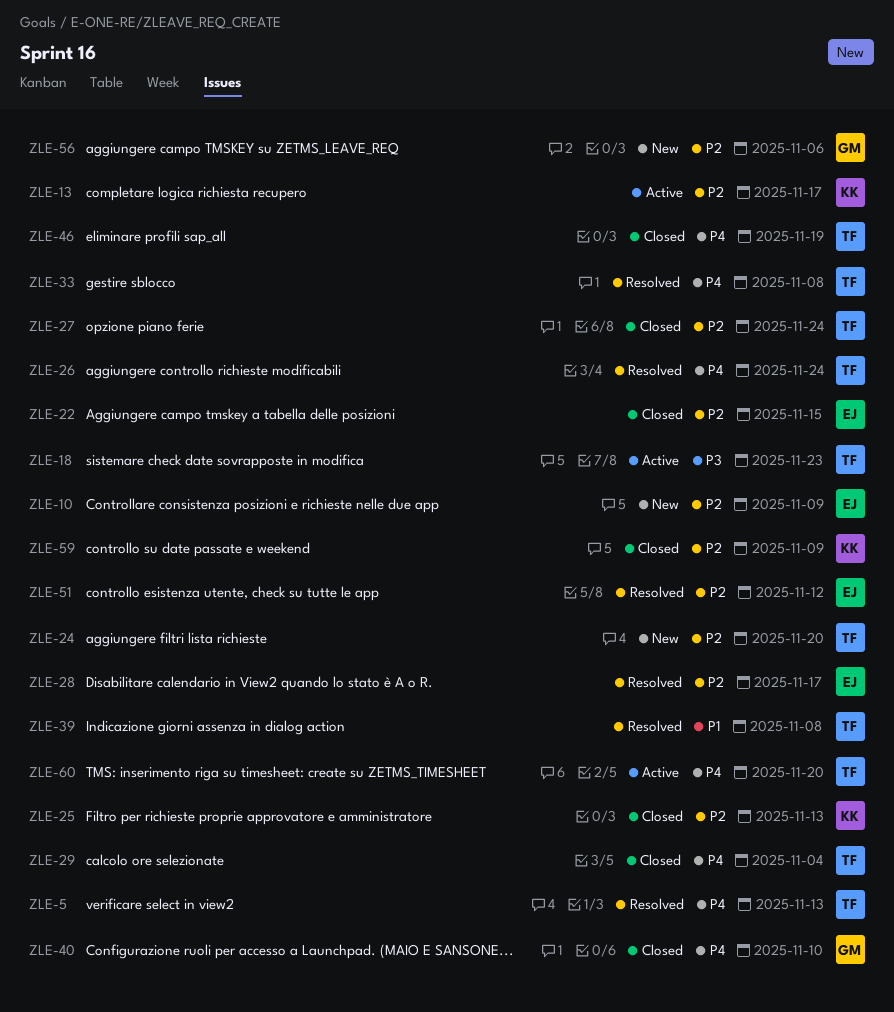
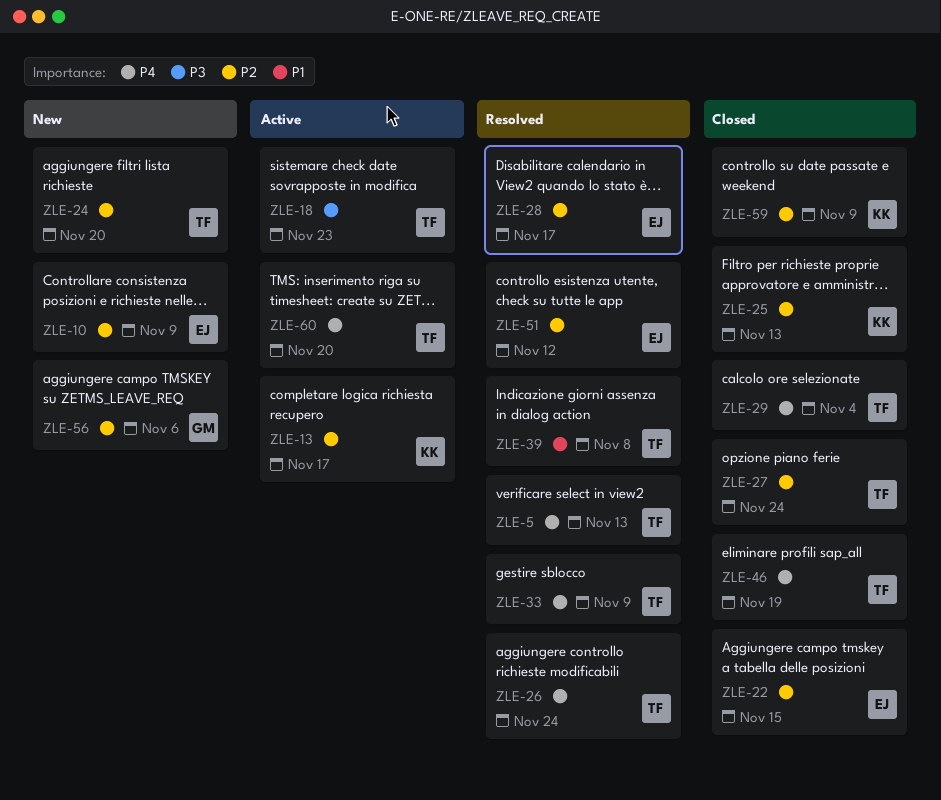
ZLE-33, due: Nov 8 -> Nov 9
ZLE-40: present -> none

